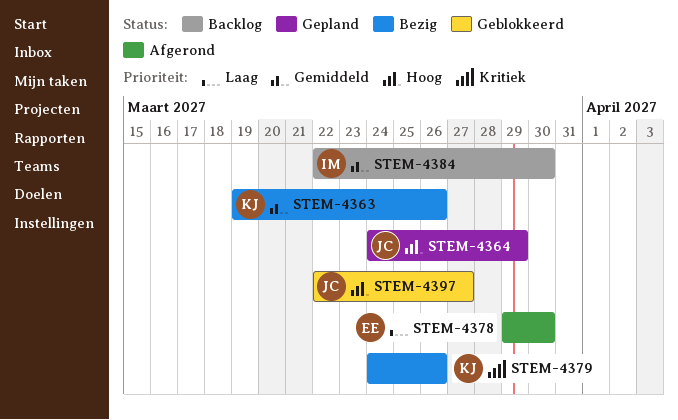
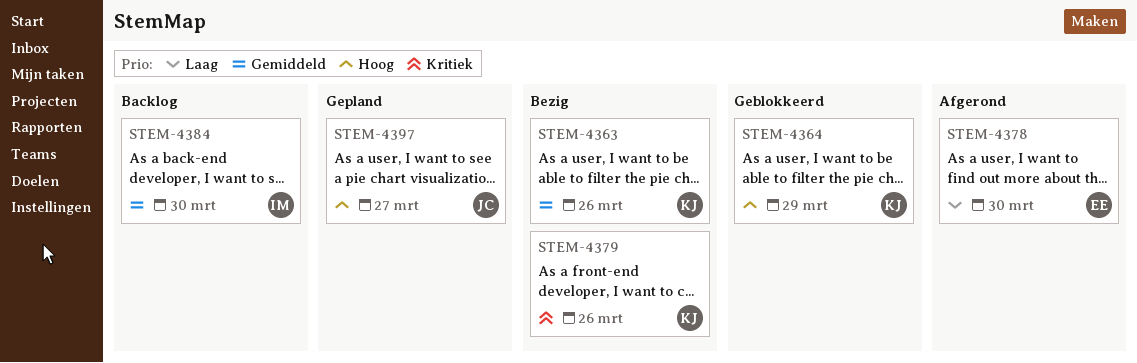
STEM-4364, status: Gepland -> Geblokkeerd
STEM-4364, owner: JC -> KJ
STEM-4397, status: Geblokkeerd -> Gepland

